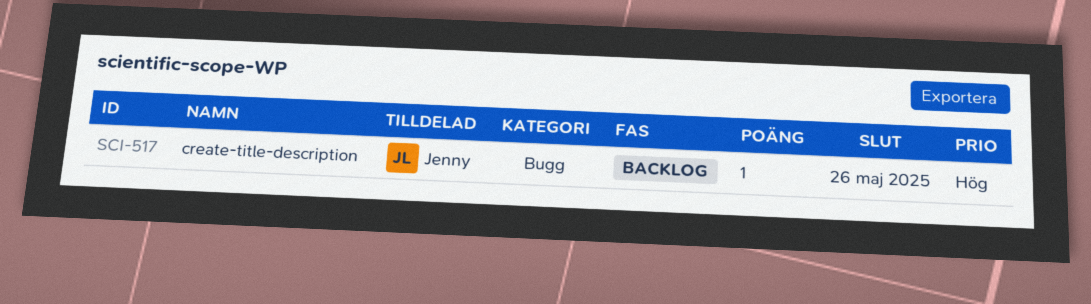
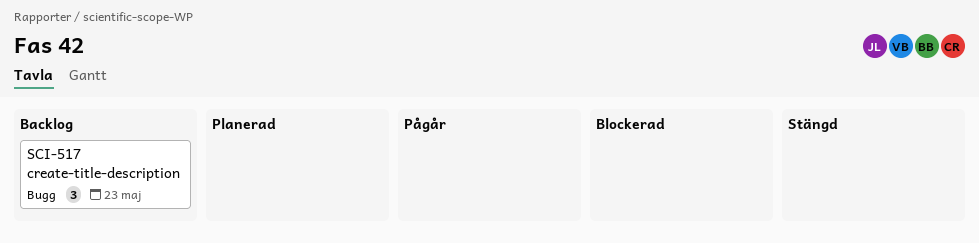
SCI-517, estimate: 1 -> 3
SCI-517, due: May 26 -> May 23

